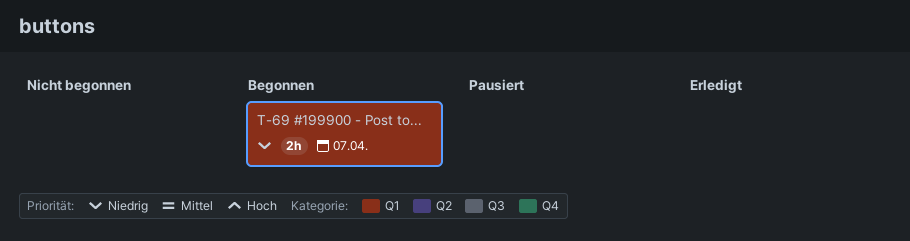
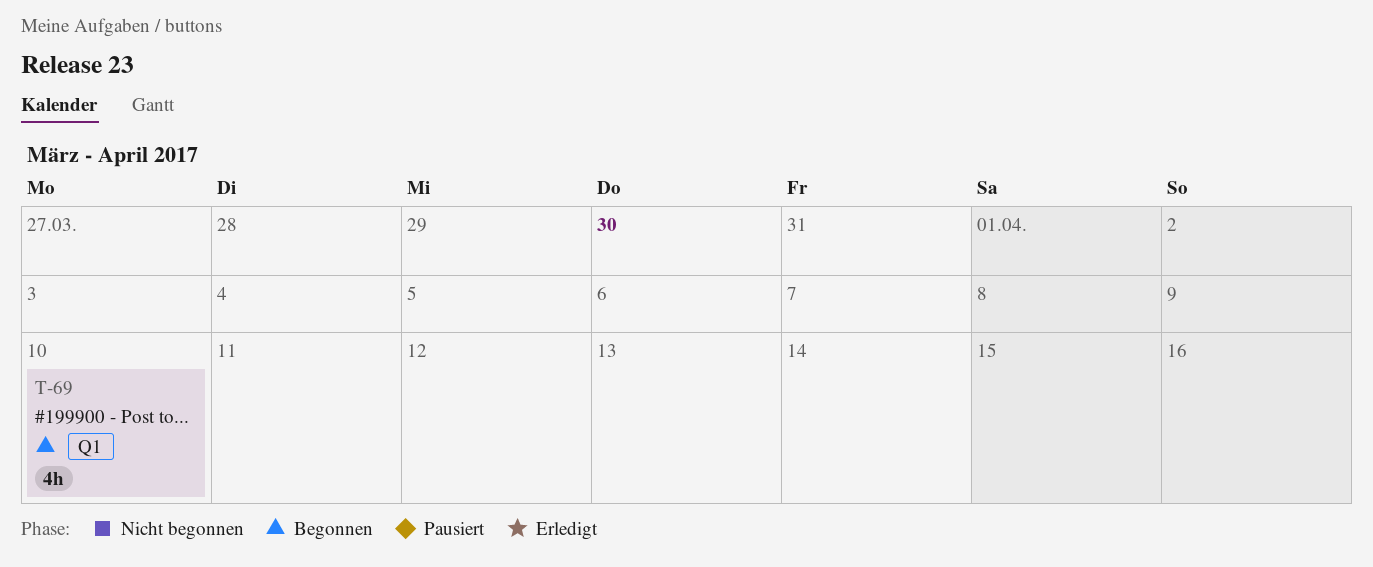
T-69, estimate: 2h -> 4h
T-69, due: Apr 7 -> Apr 10

